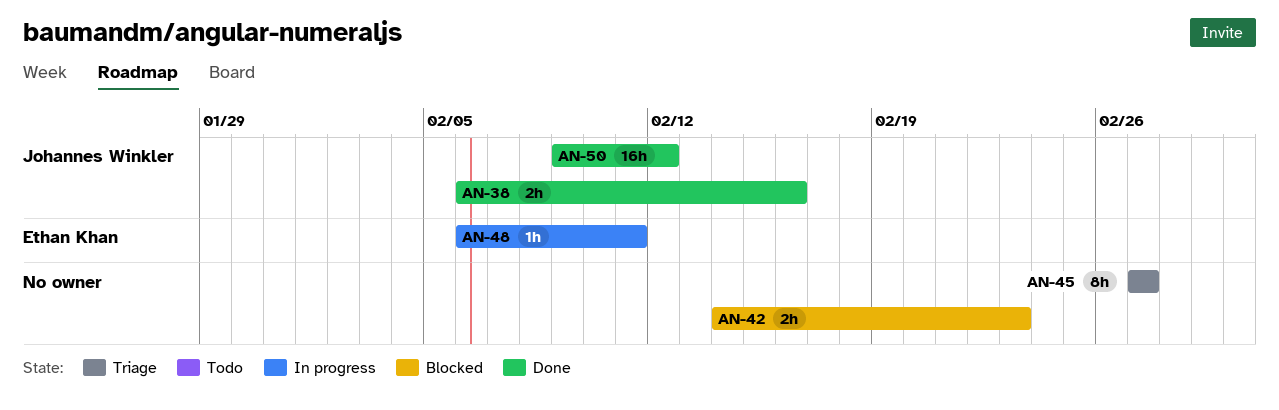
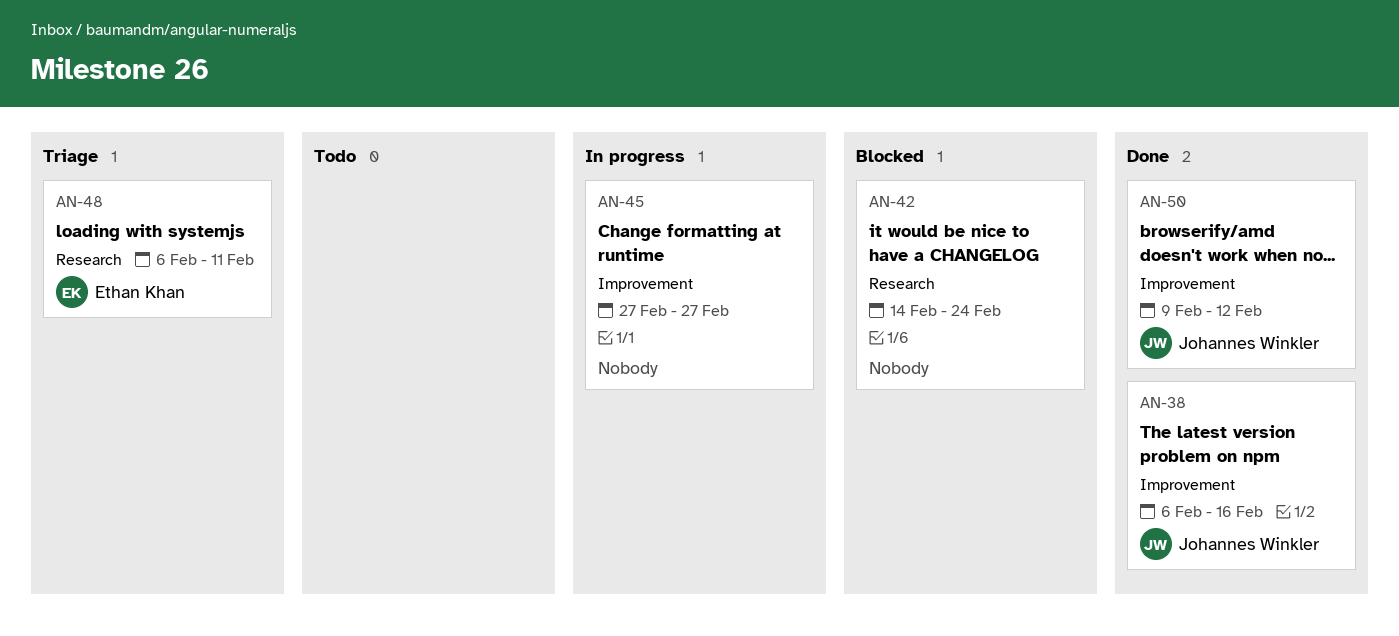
AN-42, due: Feb 23 -> Feb 24
AN-45, status: Triage -> In progress
AN-48, status: In progress -> Triage

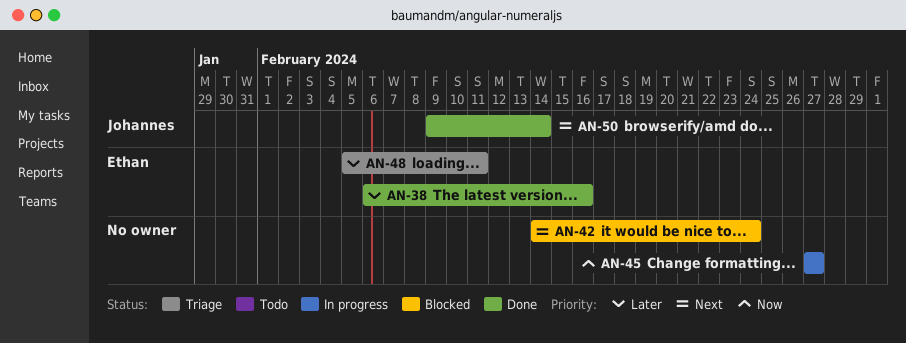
AN-38, owner: Johannes Winkler -> Ethan Khan
AN-48, start: Feb 6 -> Feb 5
AN-50, due: Feb 12 -> Feb 14

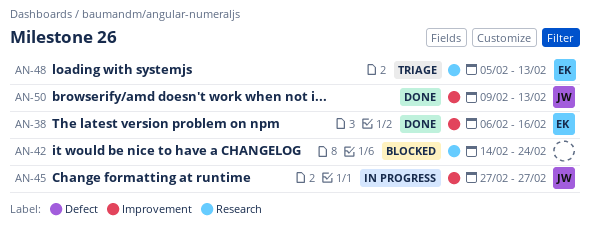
AN-45, owner: none -> Johannes
AN-48, due: Feb 11 -> Feb 13
AN-50, due: Feb 14 -> Feb 13

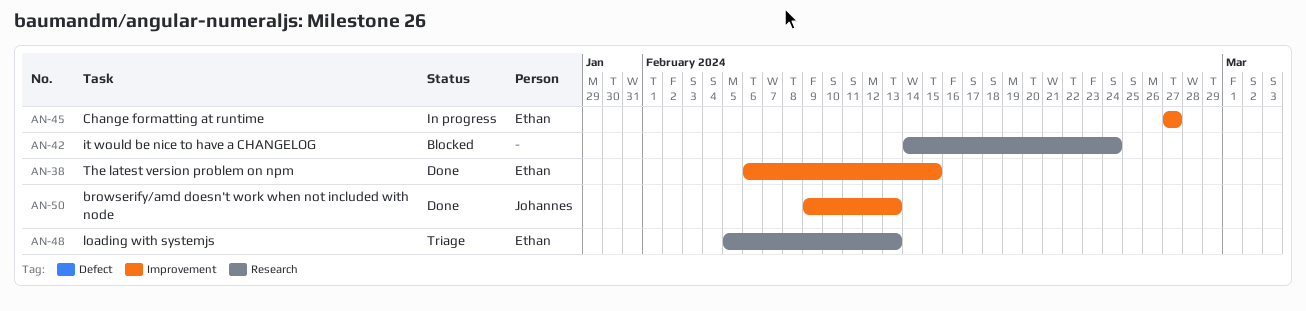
AN-38, due: Feb 16 -> Feb 15
AN-45, owner: Johannes -> Ethan

